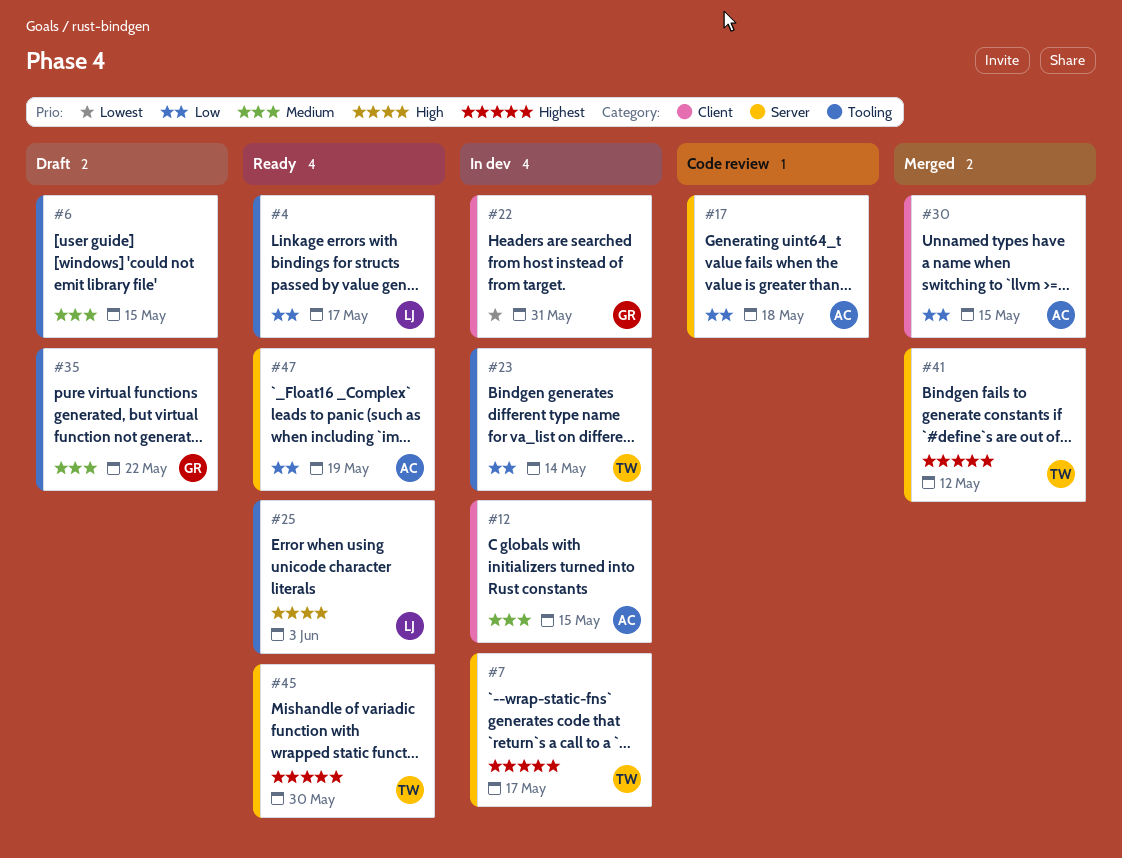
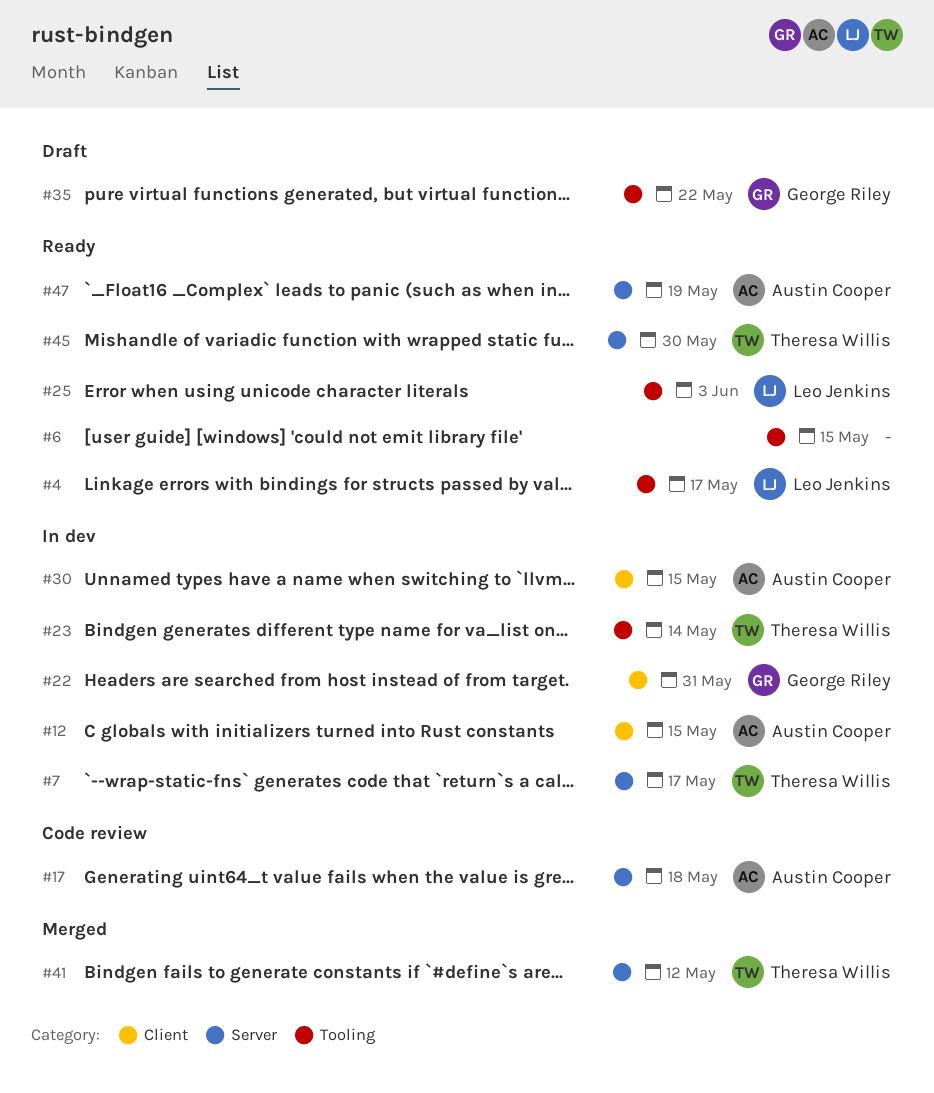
#6, status: Draft -> Ready
#30, status: Merged -> In dev

